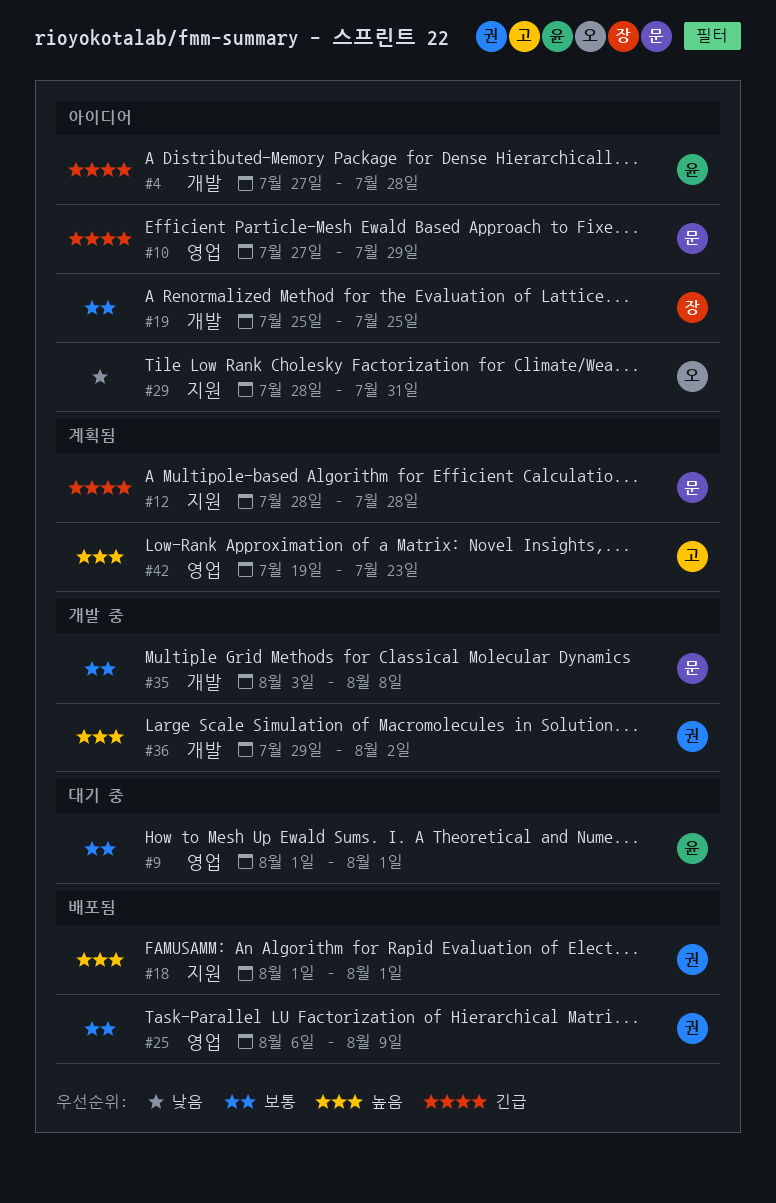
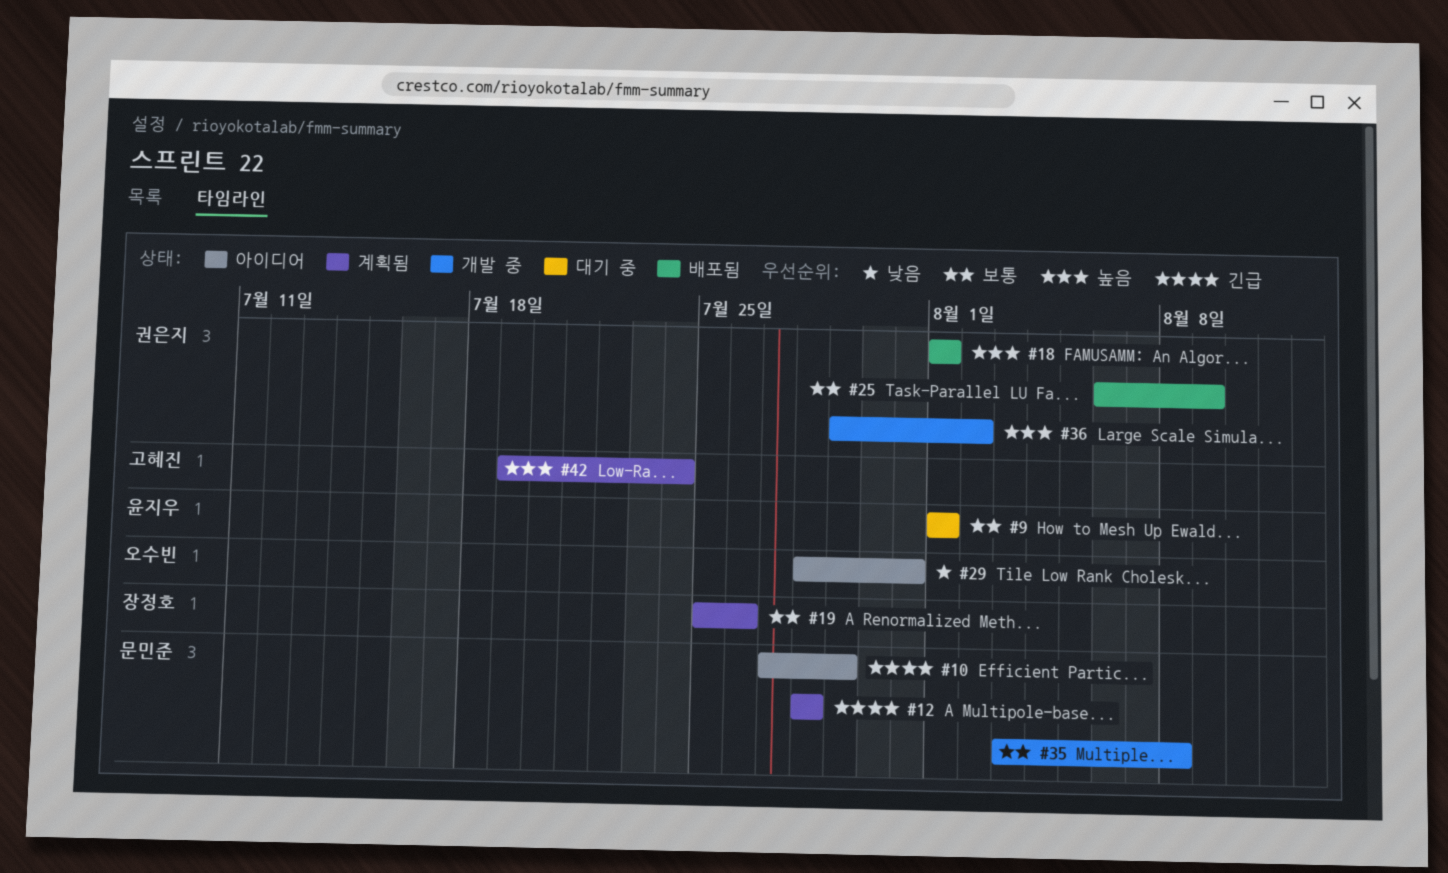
#4: present -> none
#19, status: 아이디어 -> 계획됨
#19, due: Jul 25 -> Jul 26
#42, due: Jul 23 -> Jul 24

